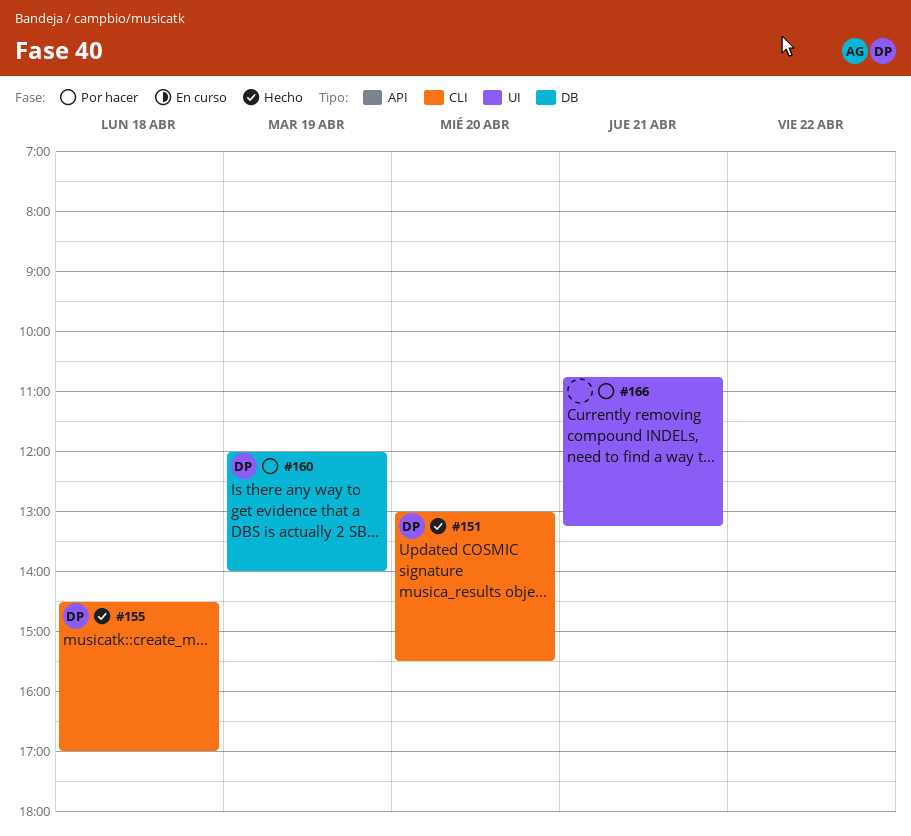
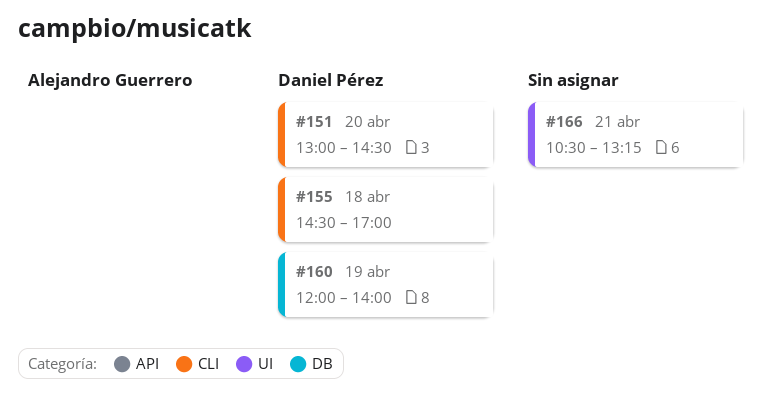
#151, ends: 15:30 -> 14:30
#166, begins: 10:45 -> 10:30

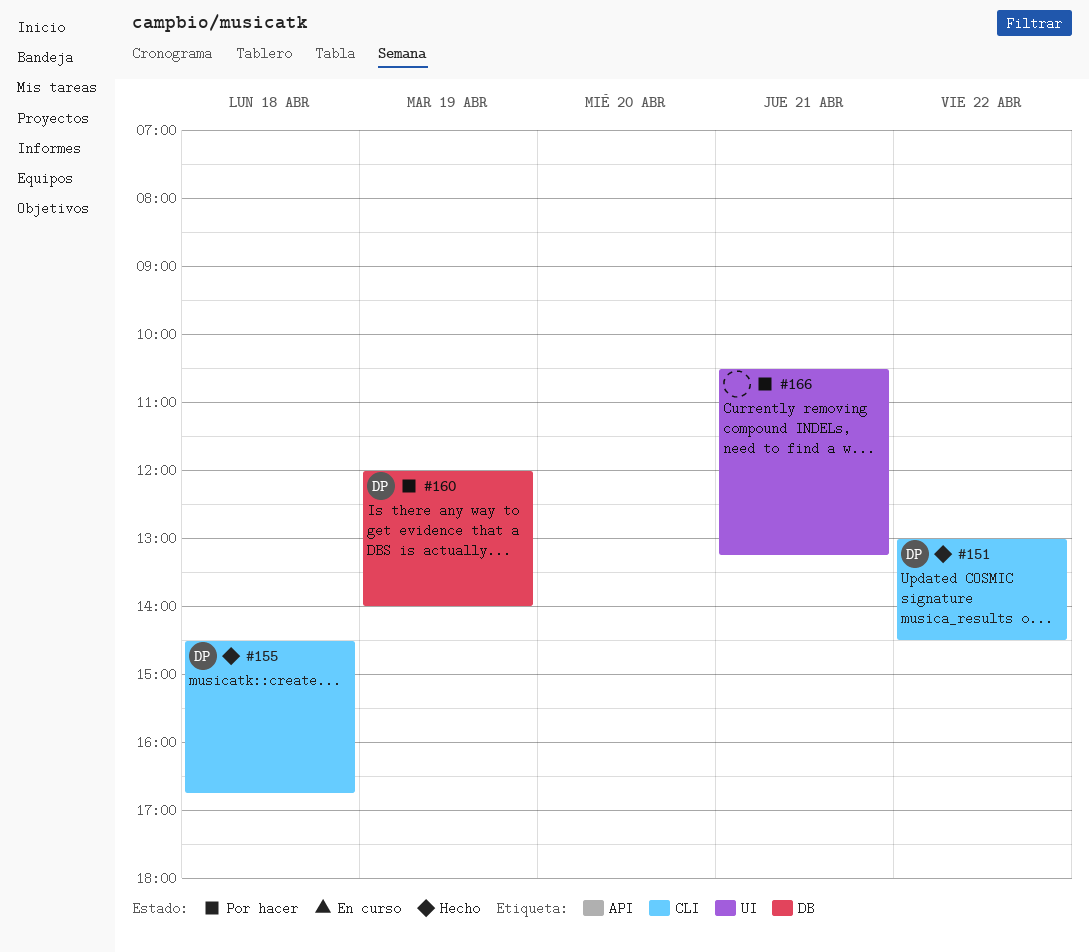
#151, day: Apr 20 -> Apr 22
#155, ends: 17:00 -> 16:45

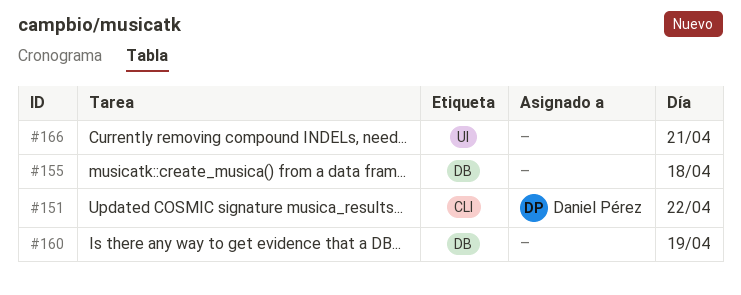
#155, owner: Daniel Pérez -> none
#155, label: CLI -> DB
#160, owner: Daniel Pérez -> none

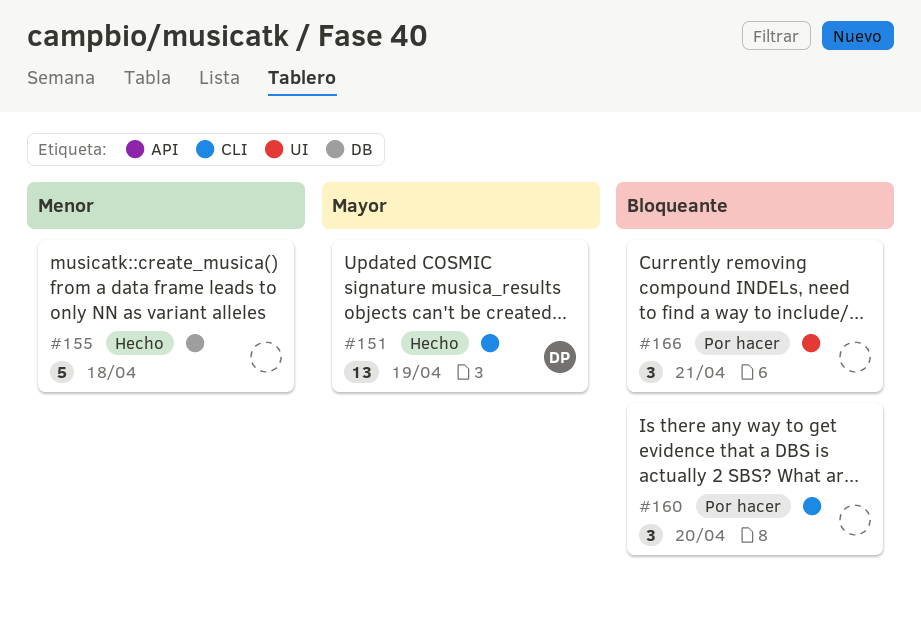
#151, day: Apr 22 -> Apr 19
#160, label: DB -> CLI
#160, day: Apr 19 -> Apr 20

